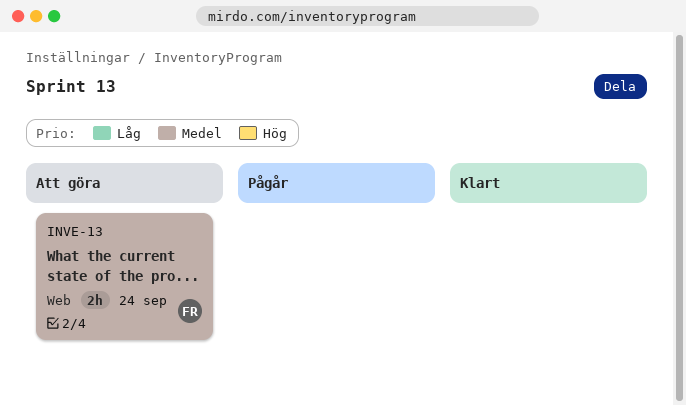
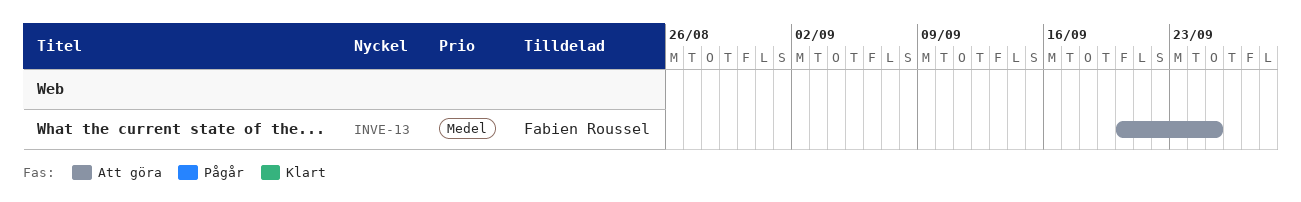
INVE-13, due: Sep 24 -> Sep 25

